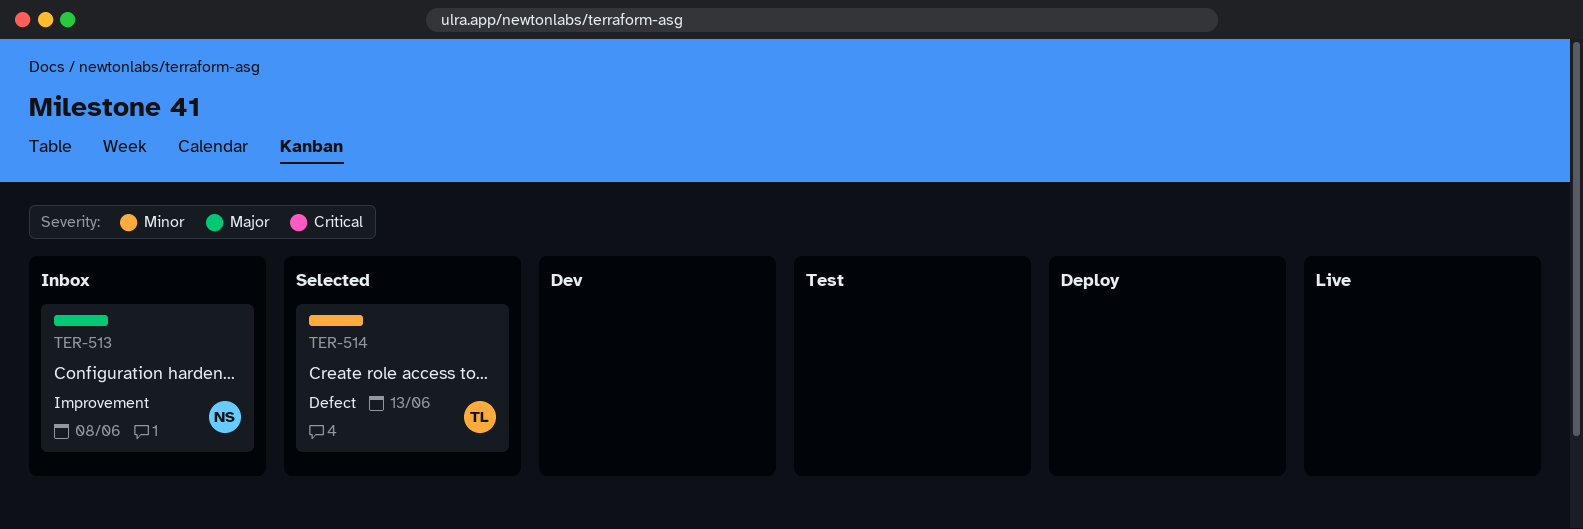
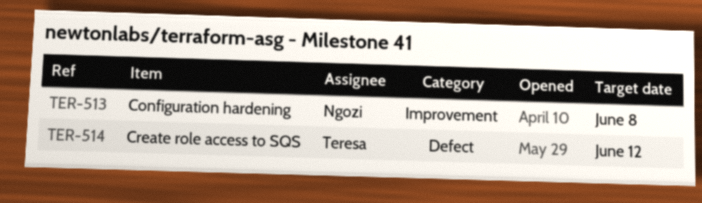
TER-514, due: Jun 13 -> Jun 12

